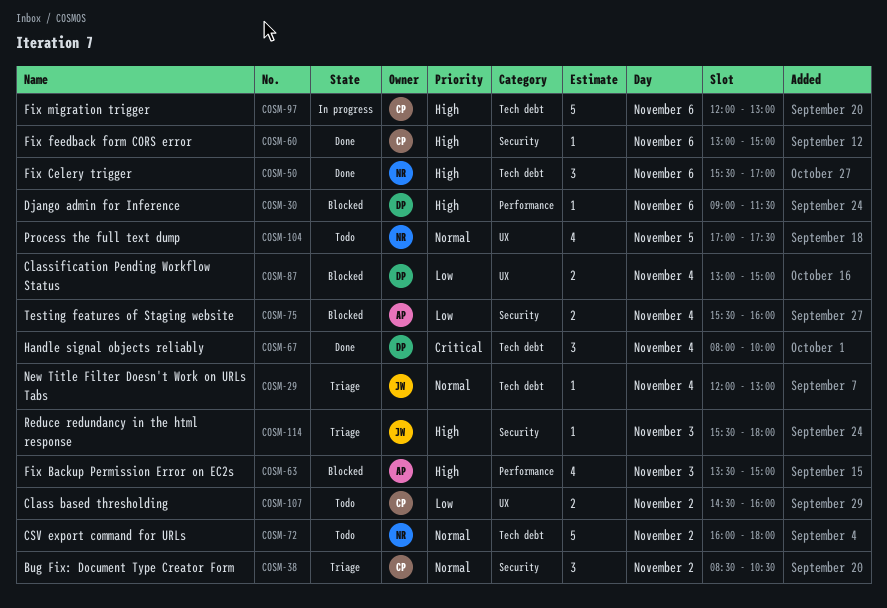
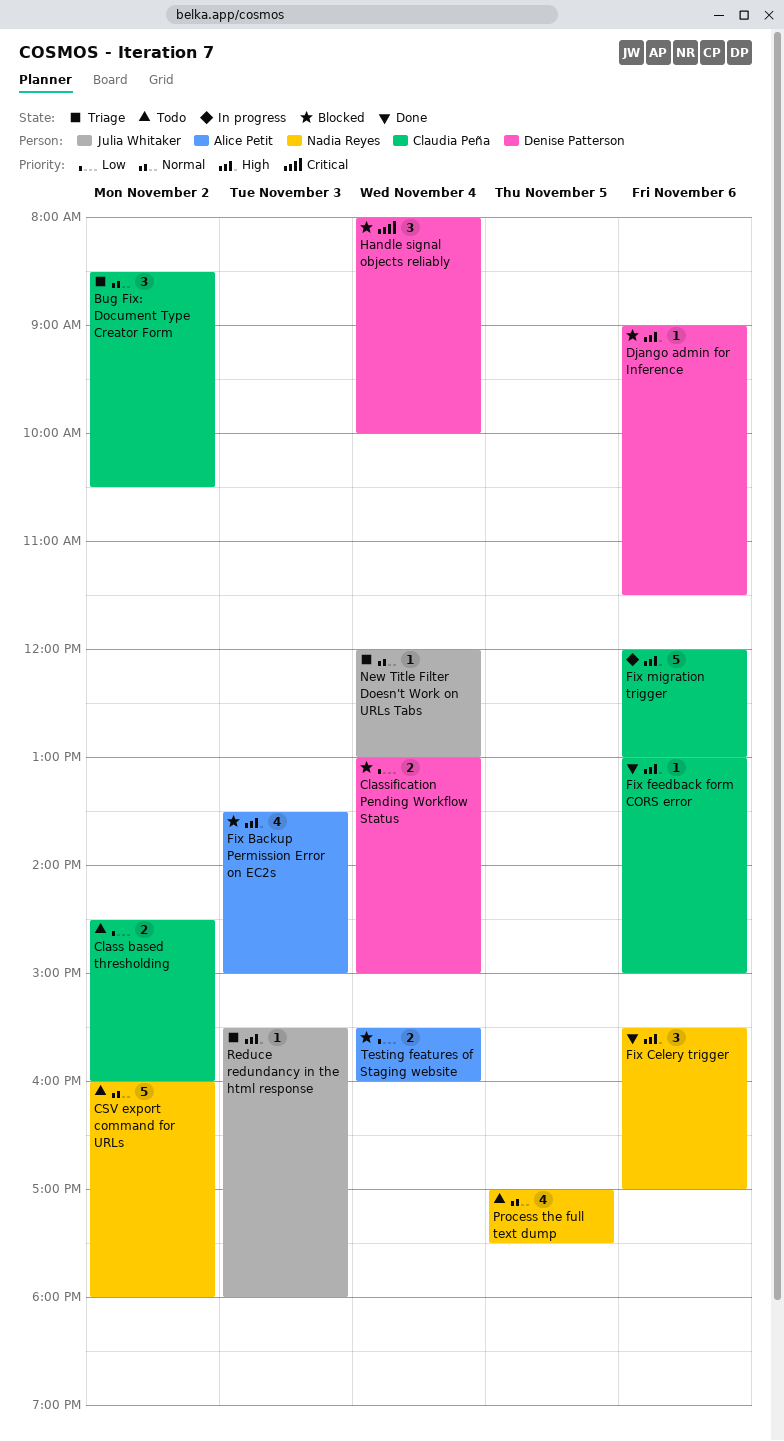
Handle signal objects reliably, status: Done -> Blocked

